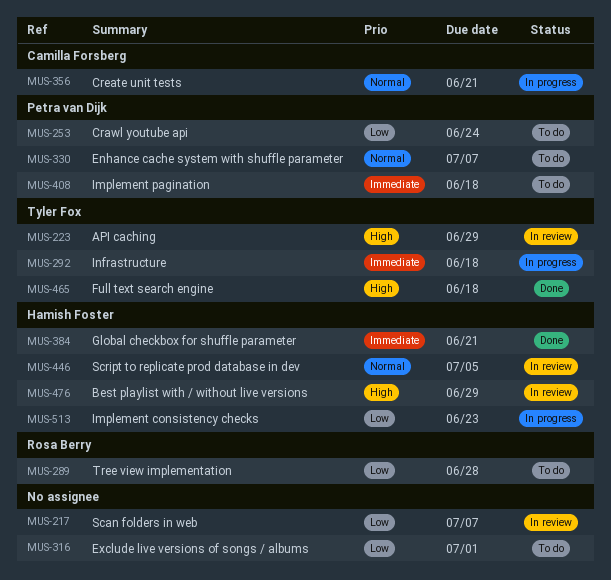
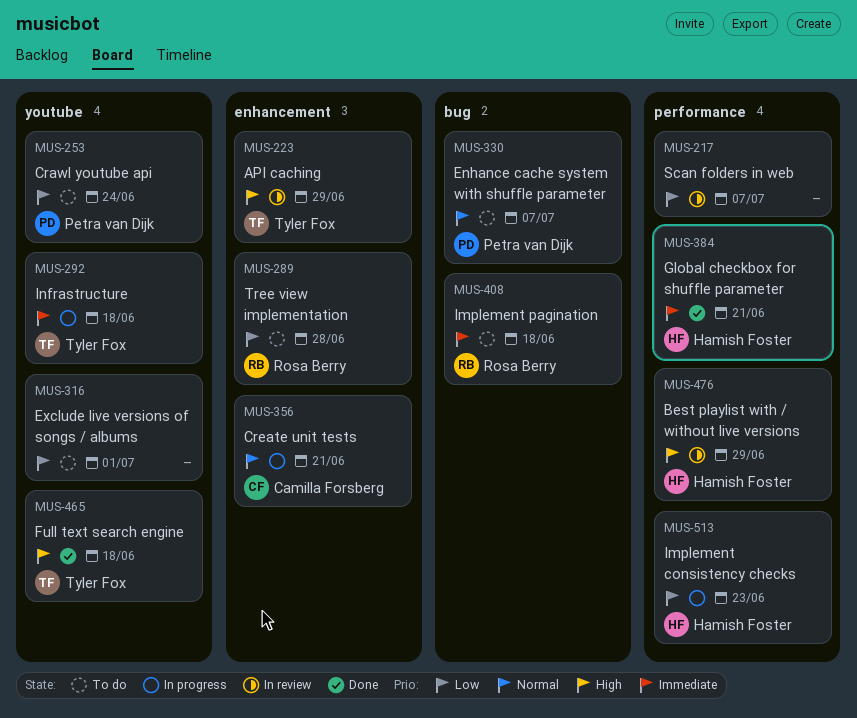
MUS-408, owner: Petra van Dijk -> Rosa Berry
MUS-446: present -> none

